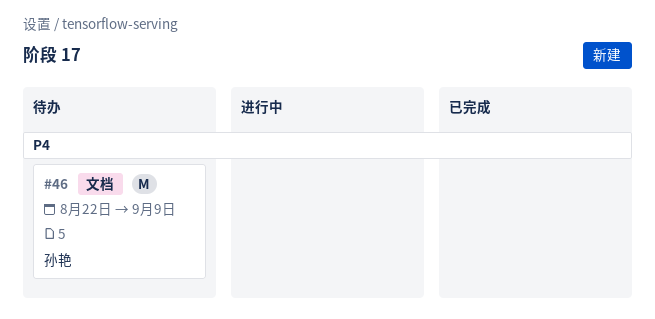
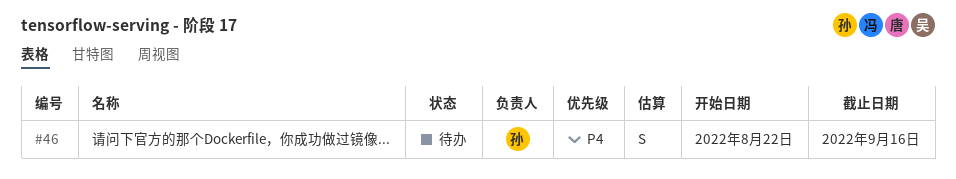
#46, estimate: M -> S
#46, due: Sep 9 -> Sep 16

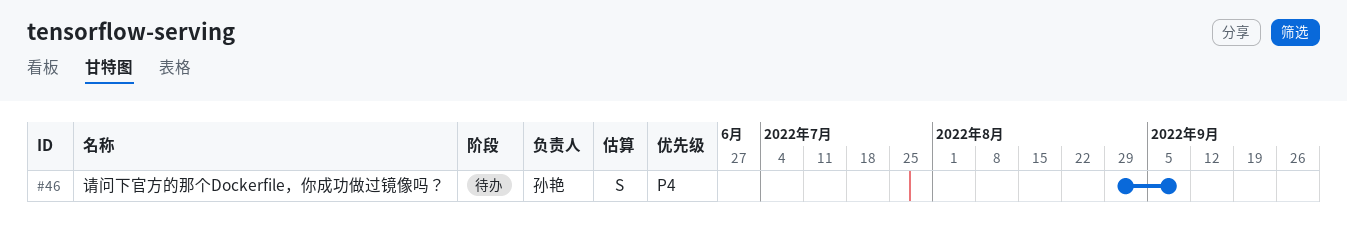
#46, start: Aug 22 -> Aug 29
#46, due: Sep 16 -> Sep 9

